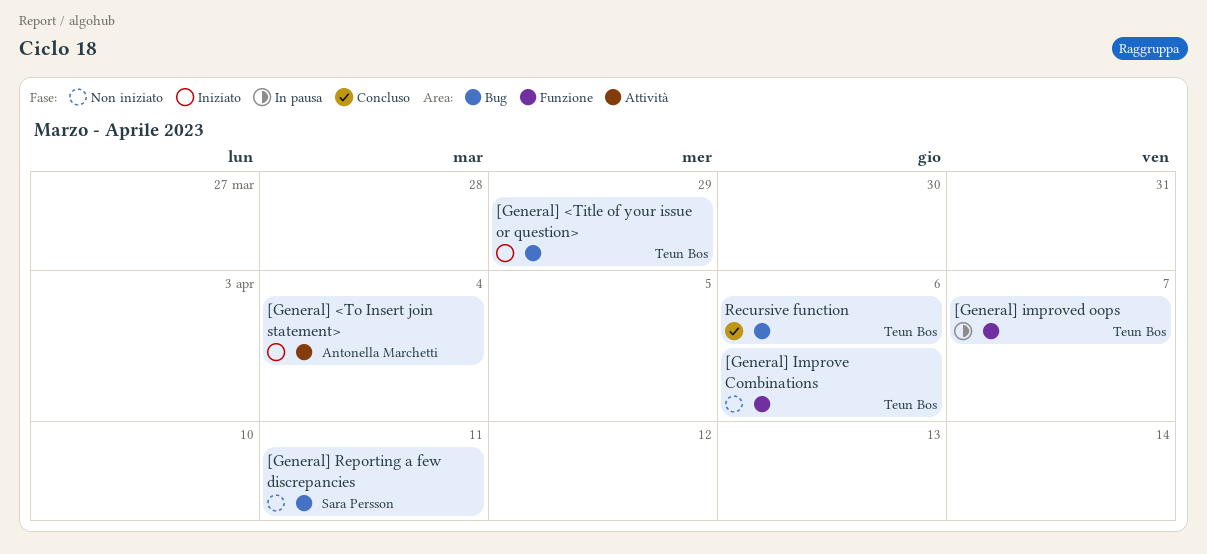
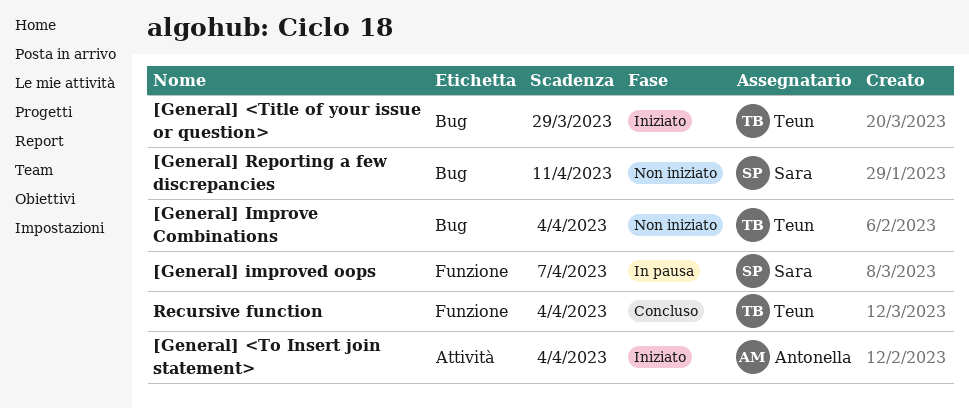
[General] Improve Combinations, label: Funzione -> Bug
[General] Improve Combinations, due: Apr 6 -> Apr 4
[General] improved oops, owner: Teun Bos -> Sara Persson
Recursive function, label: Bug -> Funzione
Recursive function, due: Apr 6 -> Apr 4

